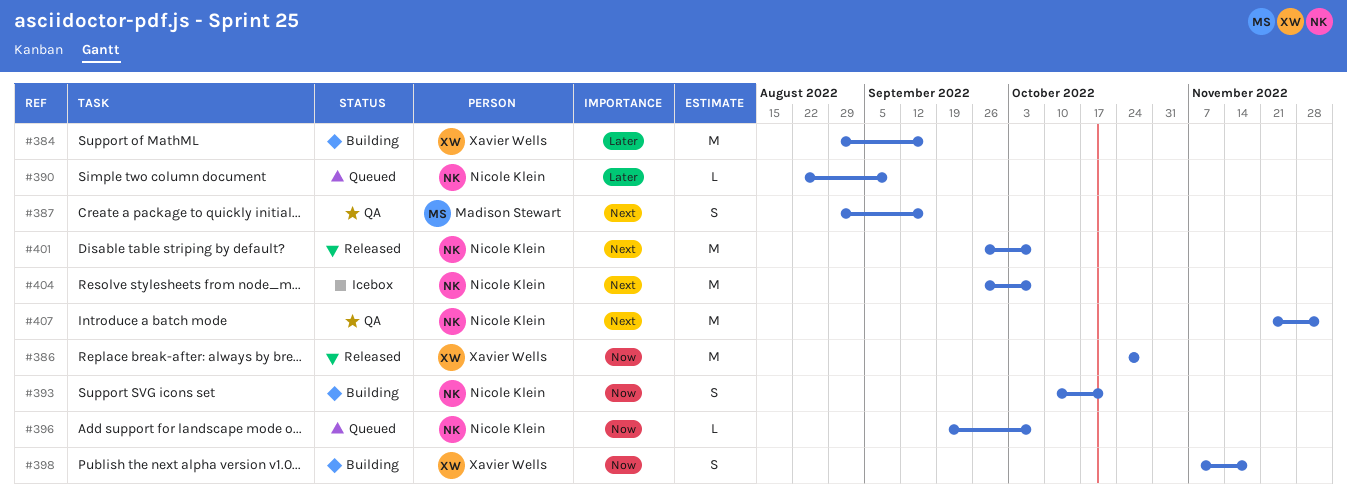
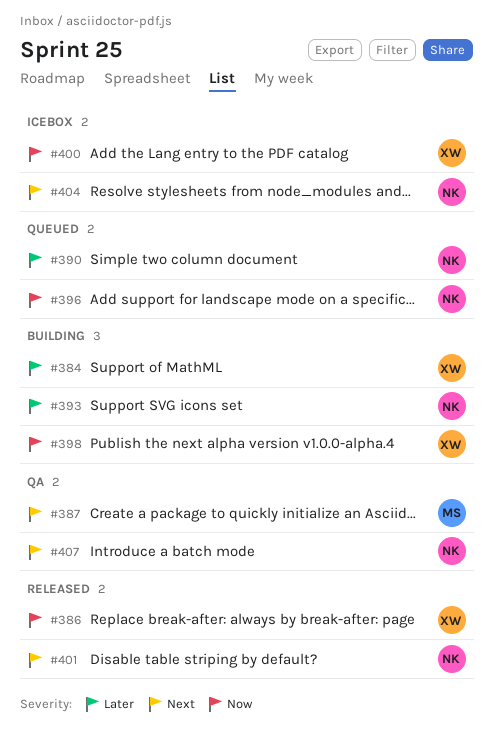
#393, priority: Now -> Later
#400: none -> present

